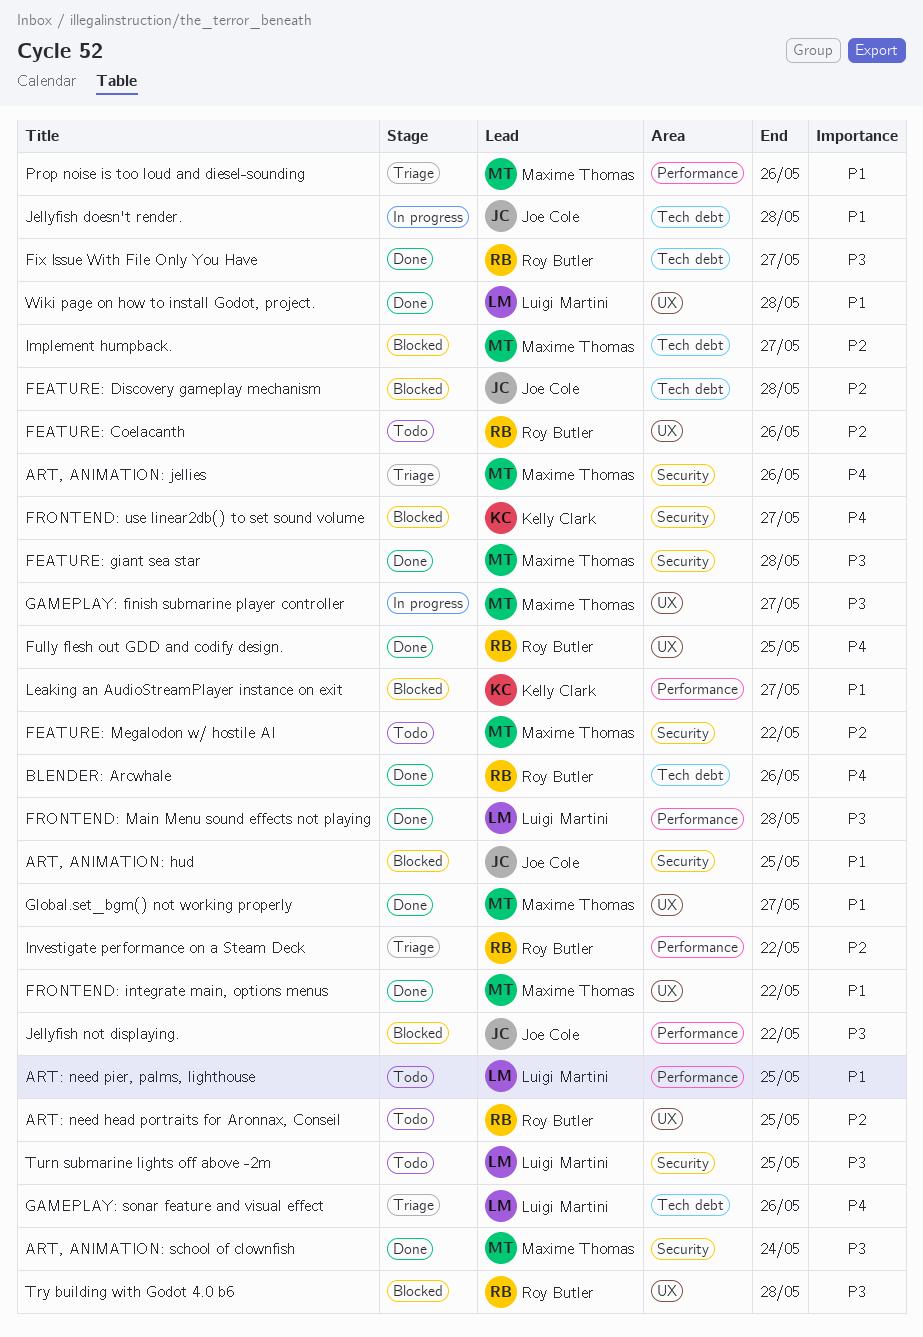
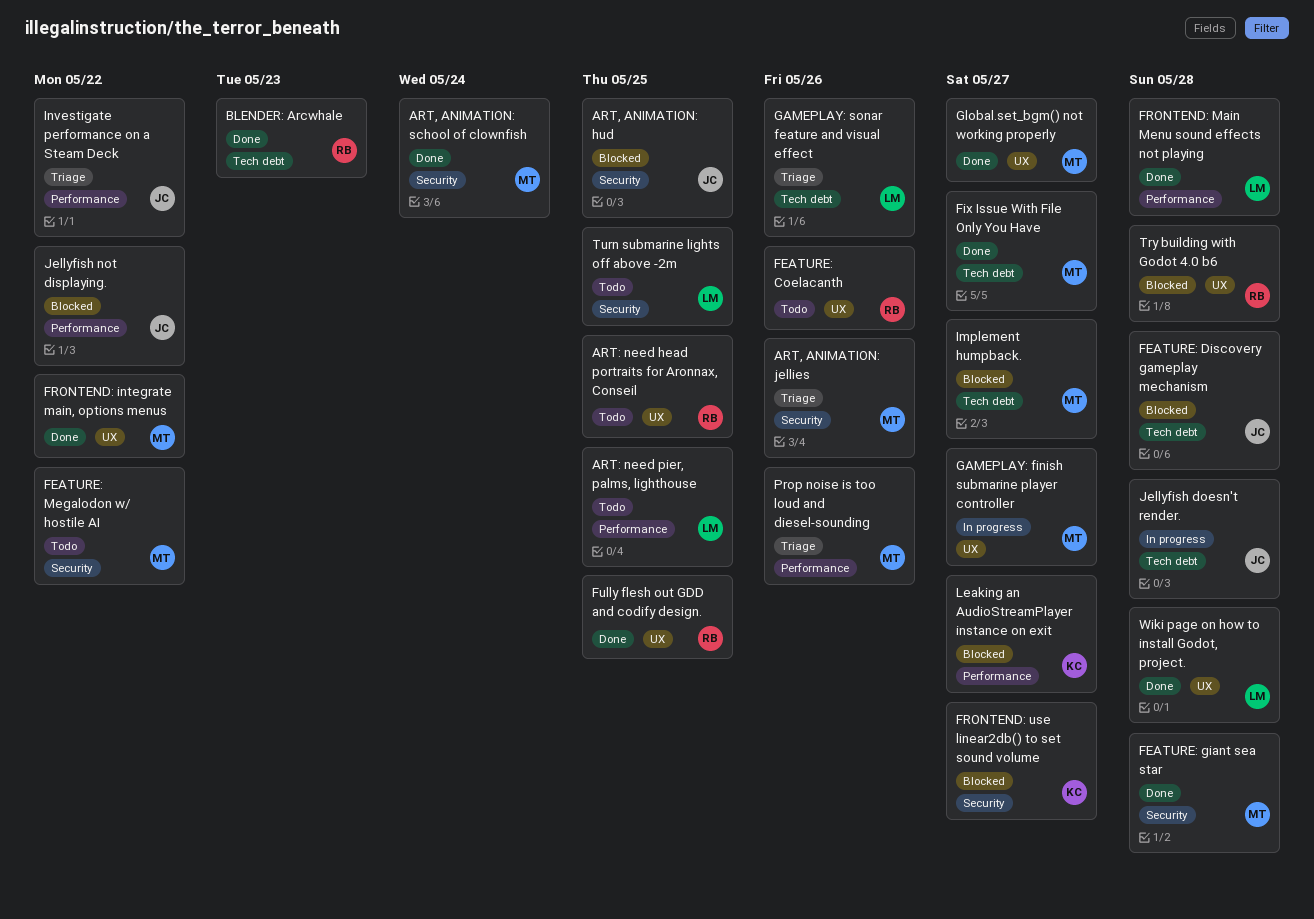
BLENDER: Arcwhale, due: May 26 -> May 23
Fix Issue With File Only You Have, owner: Roy Butler -> Maxime Thomas
Investigate performance on a Steam Deck, owner: Roy Butler -> Joe Cole

